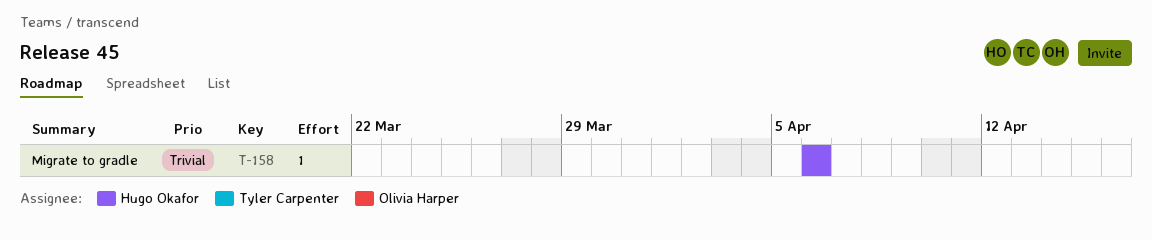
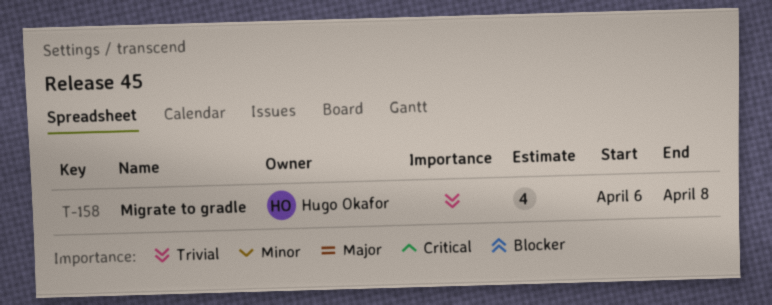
T-158, estimate: 1 -> 4
T-158, due: Apr 6 -> Apr 8

